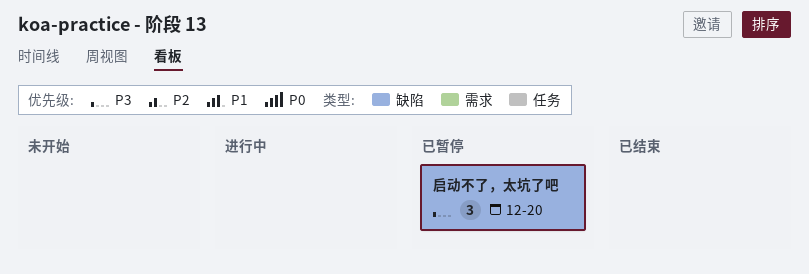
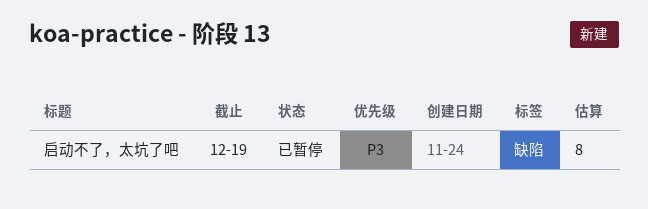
启动不了，太坑了吧, estimate: 3 -> 8
启动不了，太坑了吧, due: Dec 20 -> Dec 19

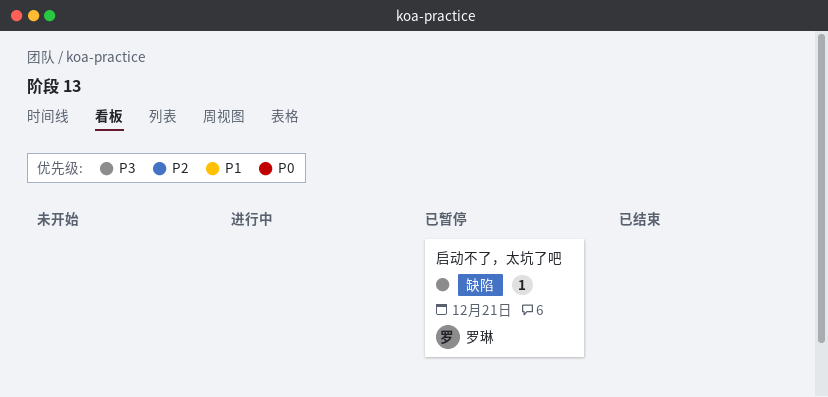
启动不了，太坑了吧, estimate: 8 -> 1
启动不了，太坑了吧, due: Dec 19 -> Dec 21

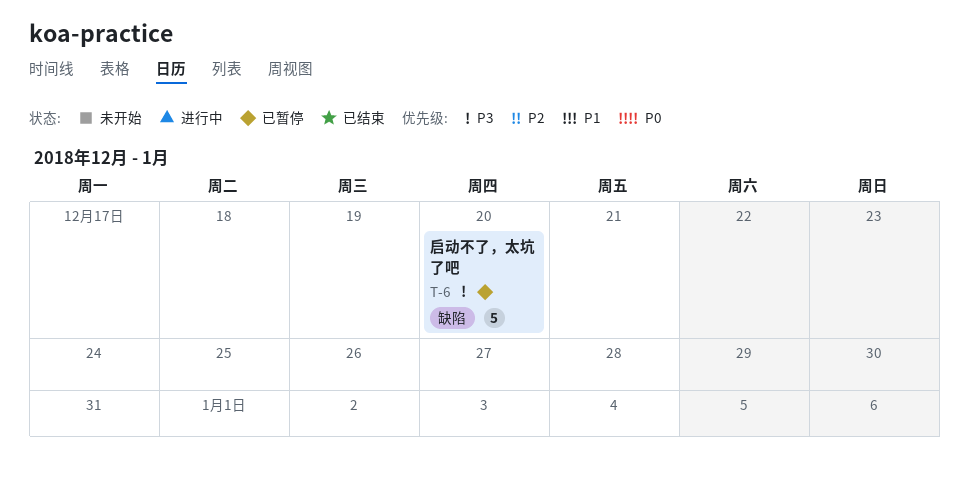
启动不了，太坑了吧, estimate: 1 -> 5
启动不了，太坑了吧, due: Dec 21 -> Dec 20

